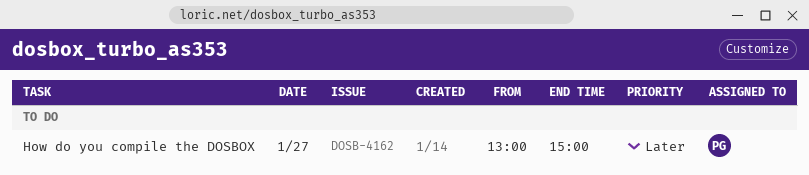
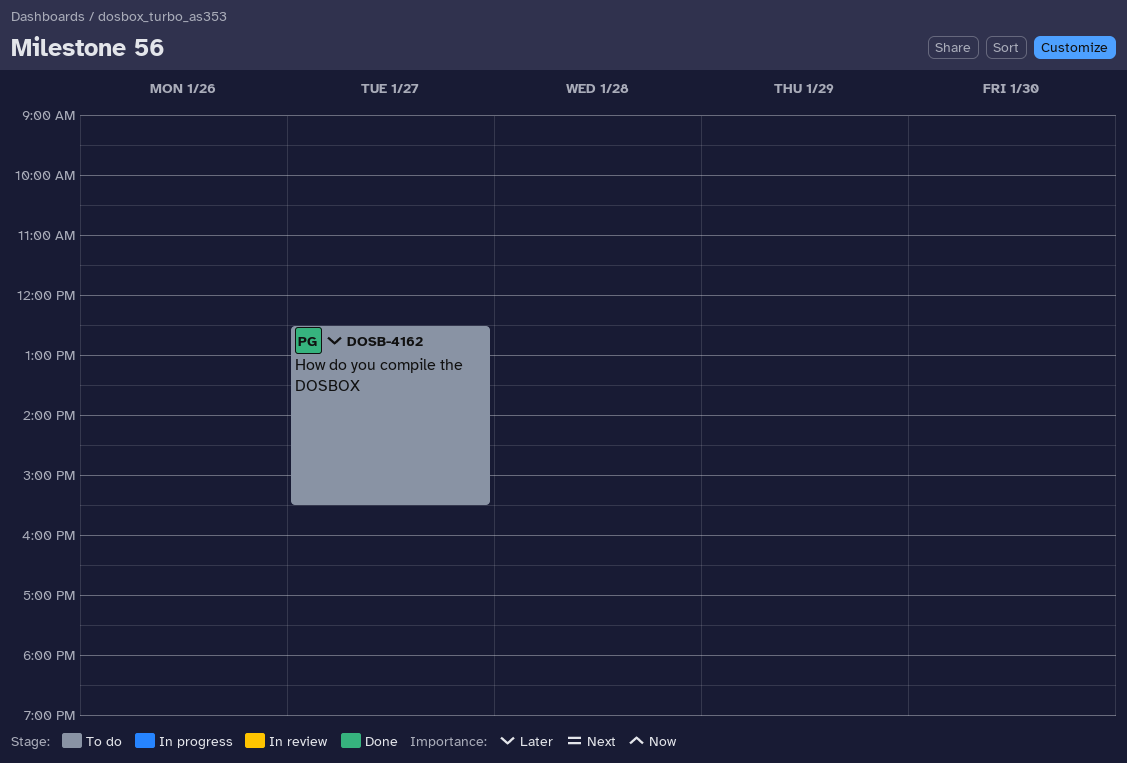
DOSB-4162, begins: 13:00 -> 12:30
DOSB-4162, ends: 15:00 -> 15:30

